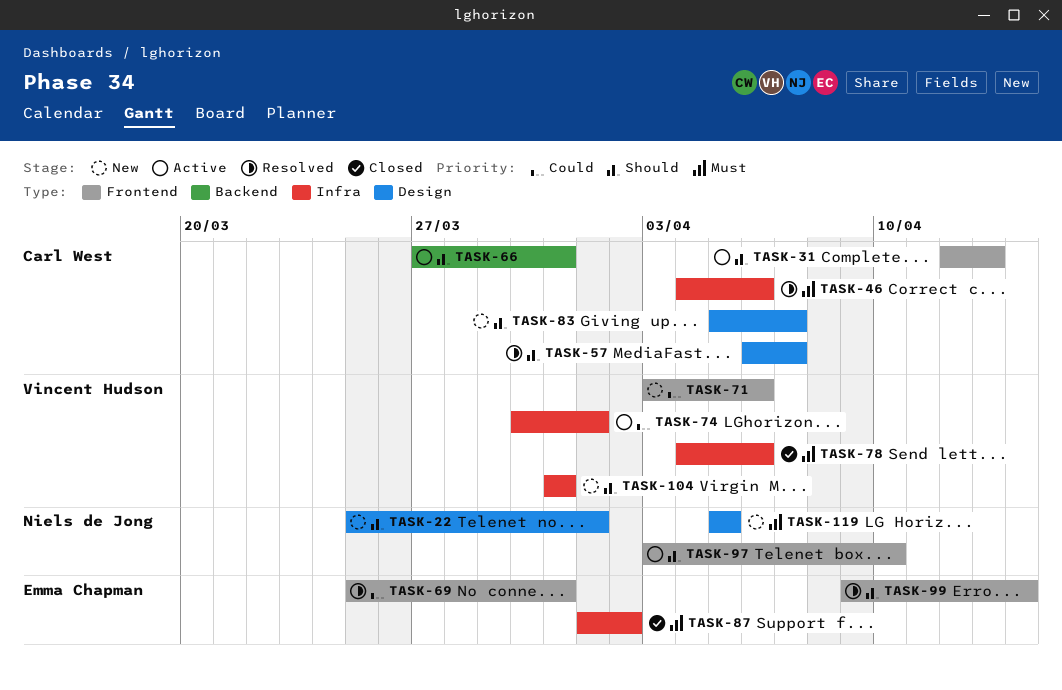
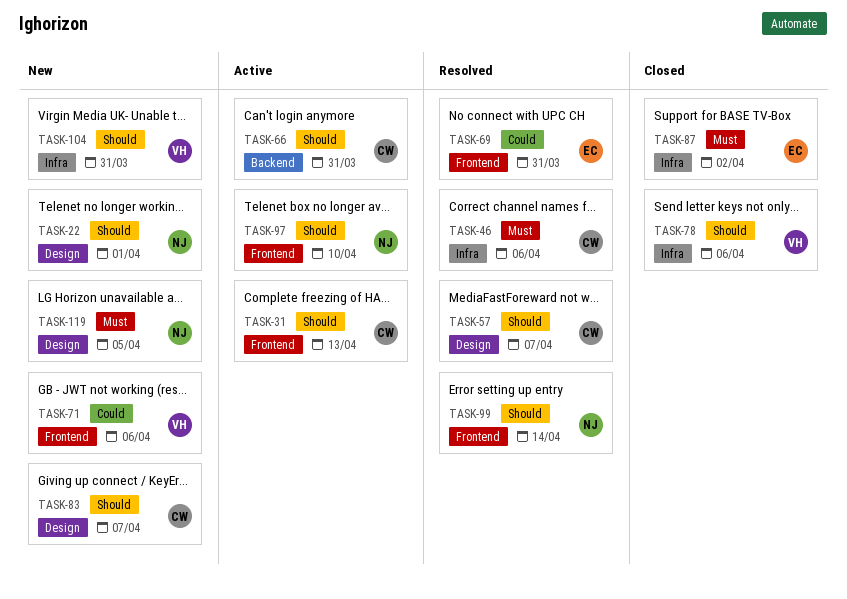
TASK-74: present -> none
TASK-78, priority: Must -> Should
TASK-99, owner: Emma Chapman -> Niels de Jong

